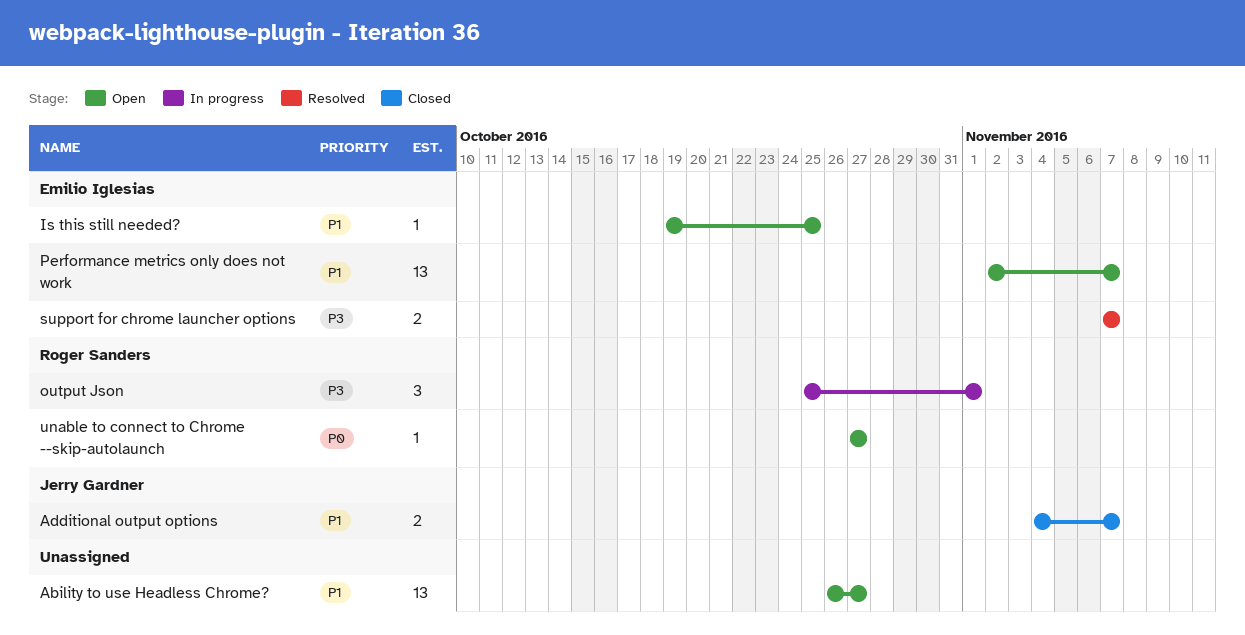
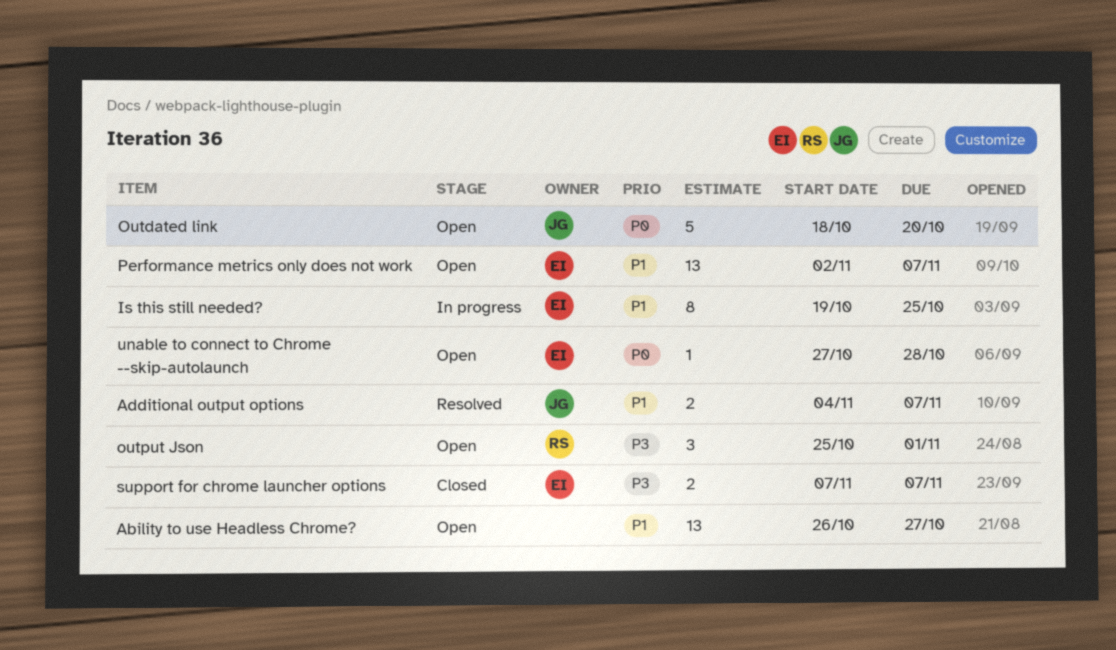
Additional output options, status: Closed -> Resolved
Is this still needed?, status: Open -> In progress
Is this still needed?, estimate: 1 -> 8
Outdated link: none -> present
output Json, status: In progress -> Open
support for chrome launcher options, status: Resolved -> Closed
unable to connect to Chrome --skip-autolaunch, owner: Roger Sanders -> Emilio Iglesias
unable to connect to Chrome --skip-autolaunch, due: Oct 27 -> Oct 28

